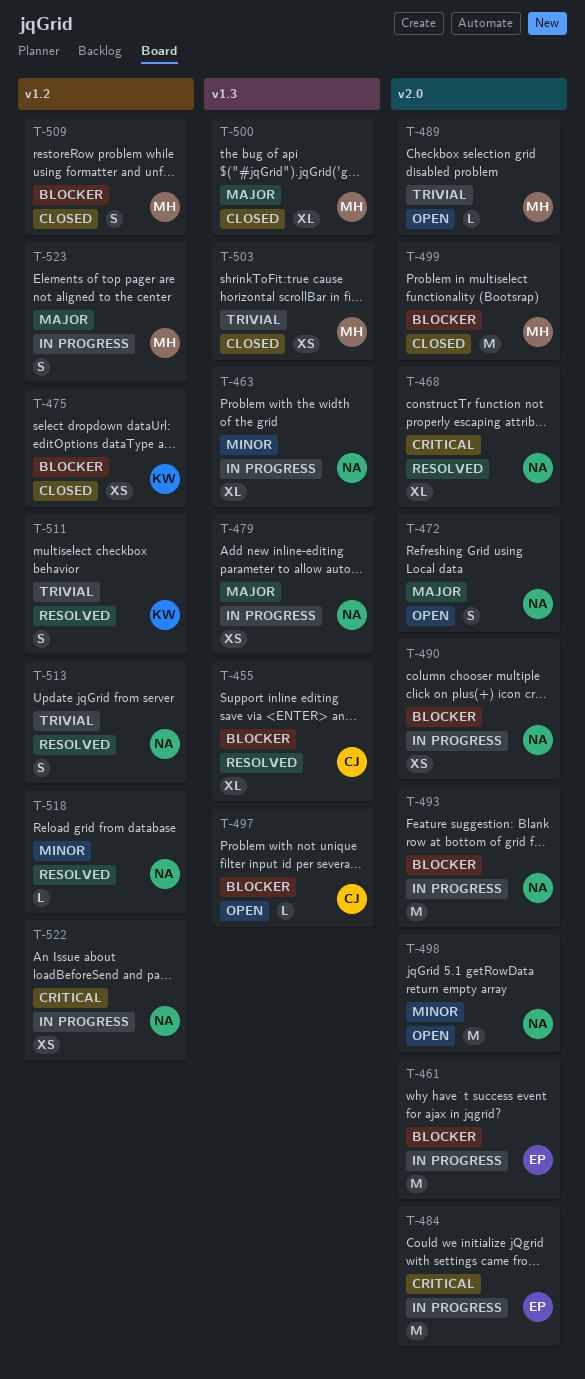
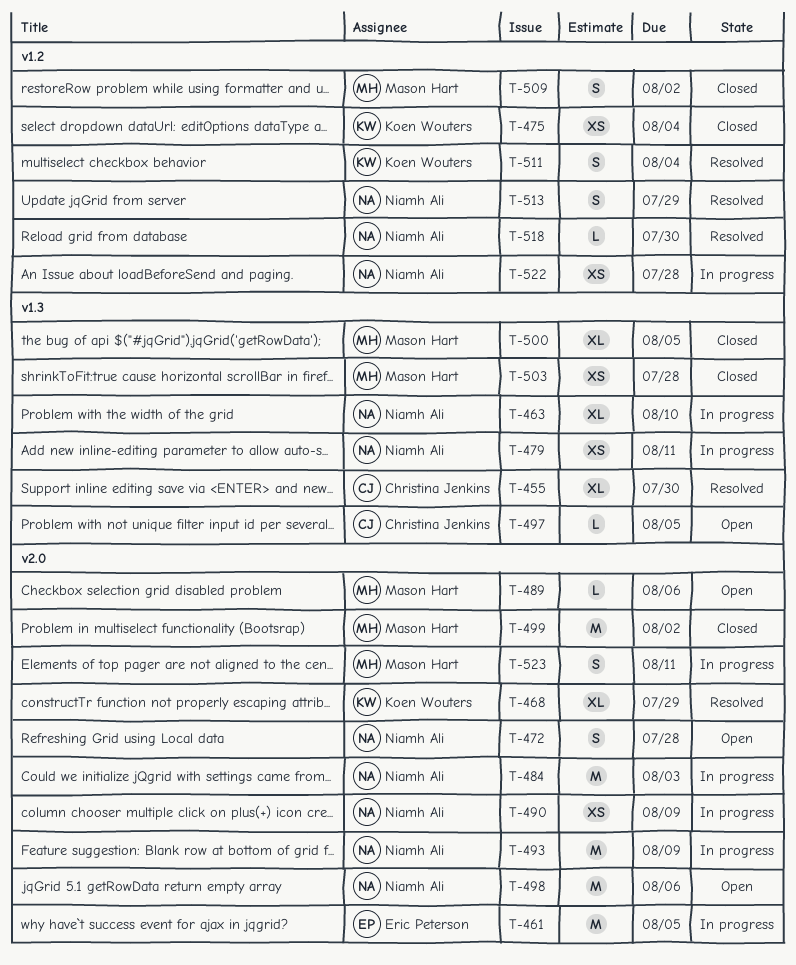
T-468, owner: Niamh Ali -> Koen Wouters
T-484, owner: Eric Peterson -> Niamh Ali
T-523, label: v1.2 -> v2.0

